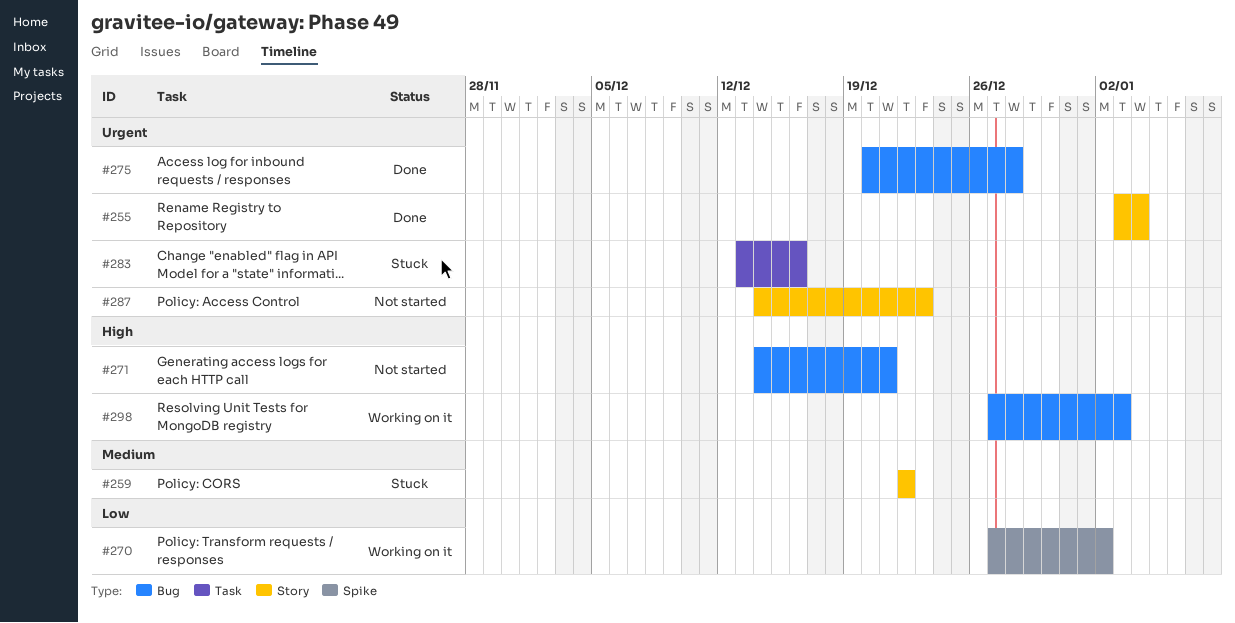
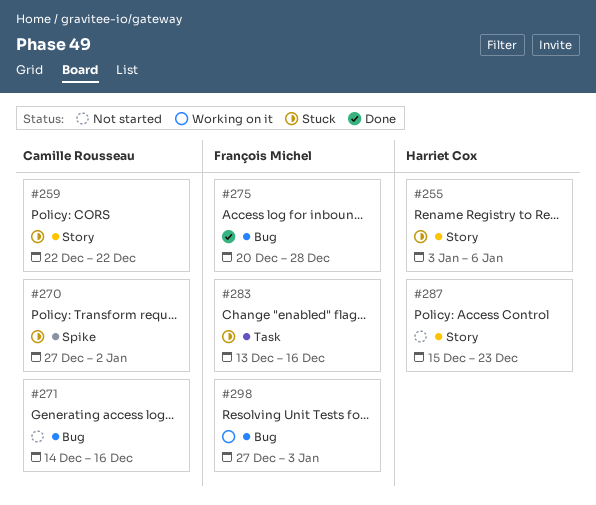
#255, status: Done -> Stuck
#255, due: Jan 4 -> Jan 6
#270, status: Working on it -> Stuck
#271, due: Dec 21 -> Dec 16
#287, start: Dec 14 -> Dec 15

